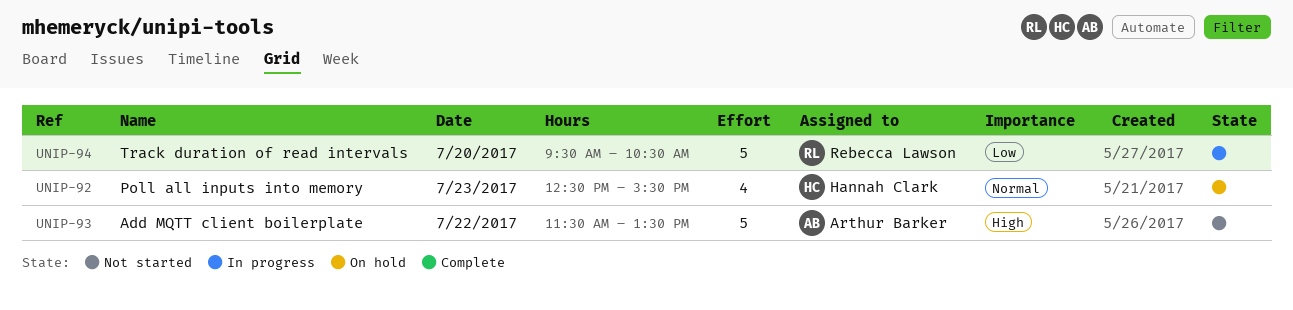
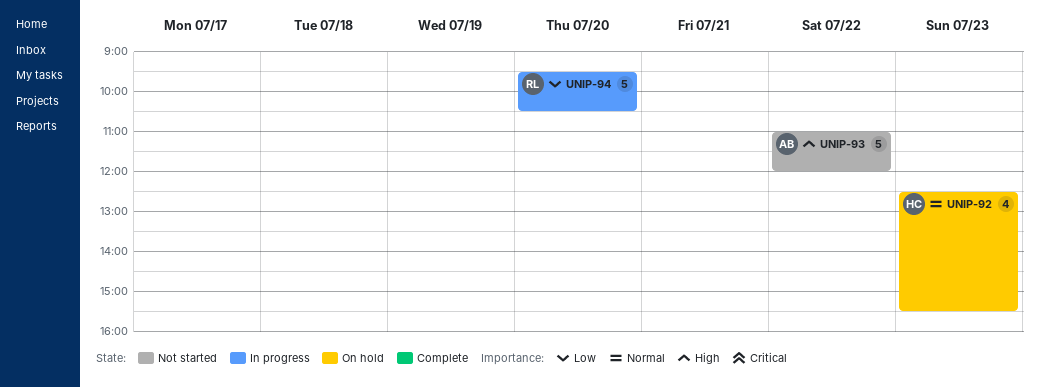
UNIP-93, begins: 11:30 -> 11:00
UNIP-93, ends: 13:30 -> 12:00

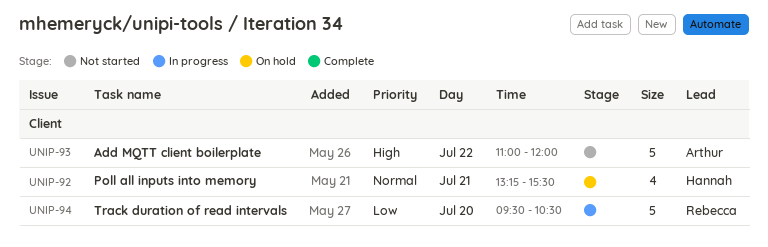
UNIP-92, day: Jul 23 -> Jul 21
UNIP-92, begins: 12:30 -> 13:15

